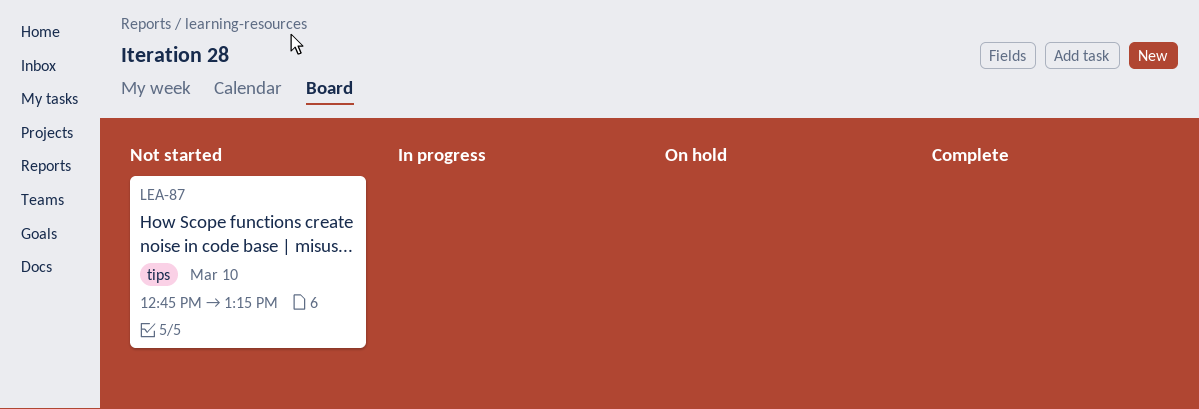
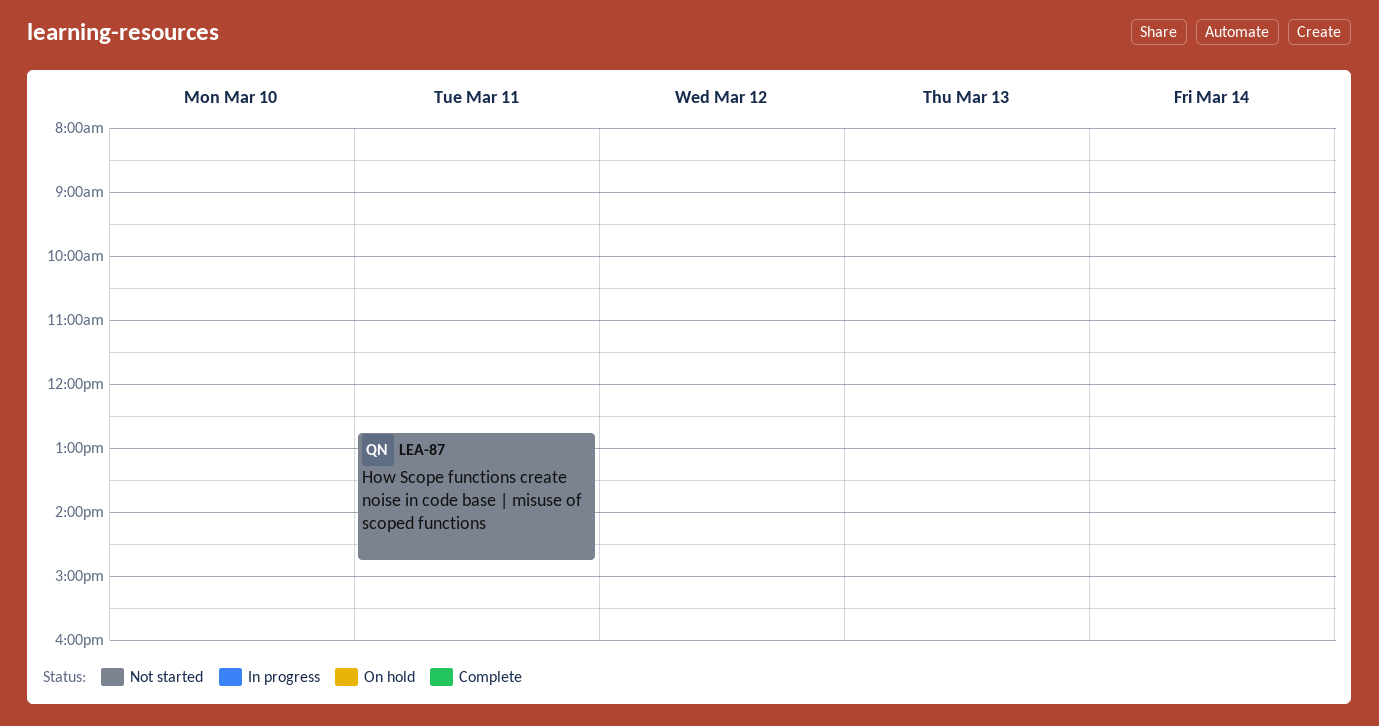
LEA-87, day: Mar 10 -> Mar 11
LEA-87, ends: 13:15 -> 14:45

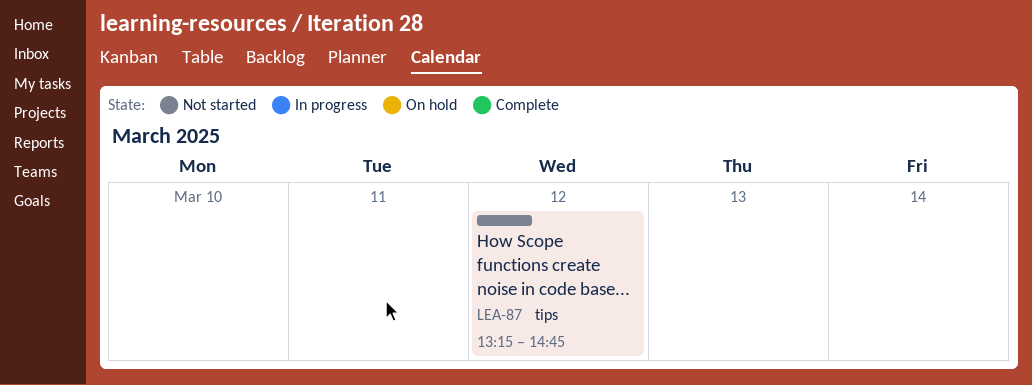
LEA-87, day: Mar 11 -> Mar 12
LEA-87, begins: 12:45 -> 13:15

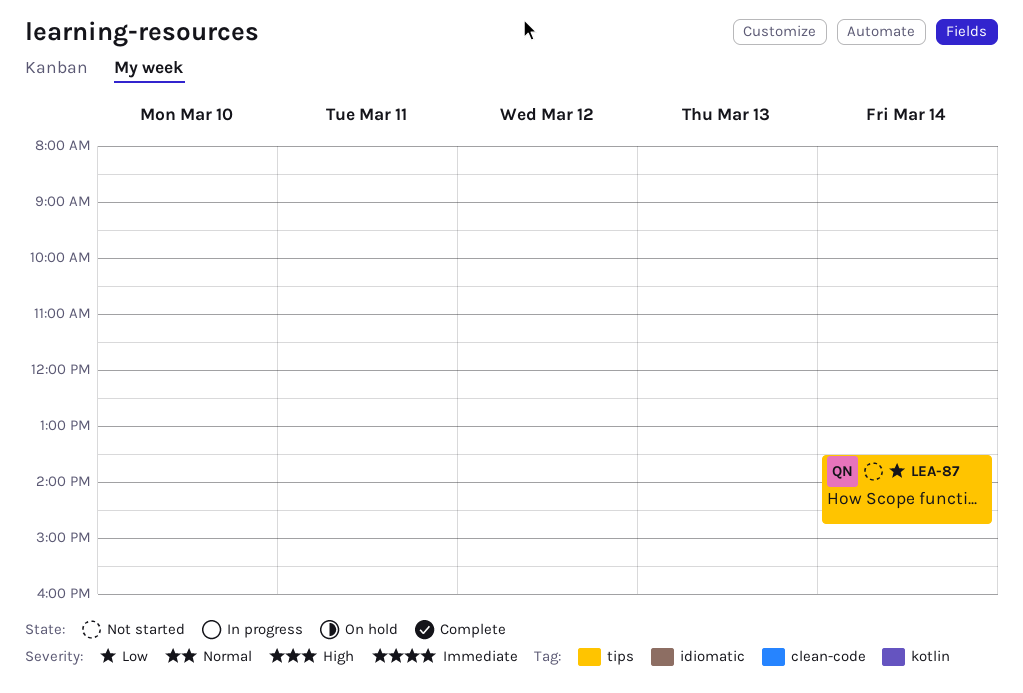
LEA-87, day: Mar 12 -> Mar 14
LEA-87, begins: 13:15 -> 13:30

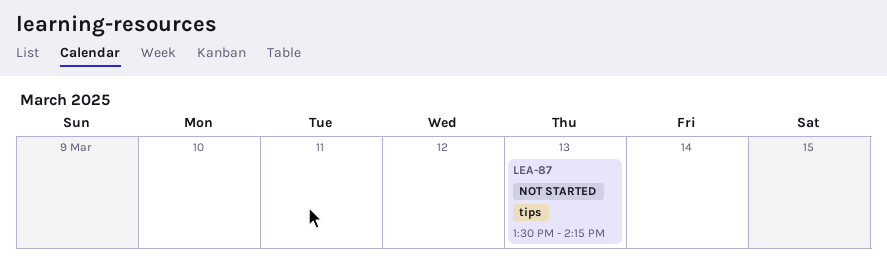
LEA-87, day: Mar 14 -> Mar 13
LEA-87, ends: 14:45 -> 14:15

